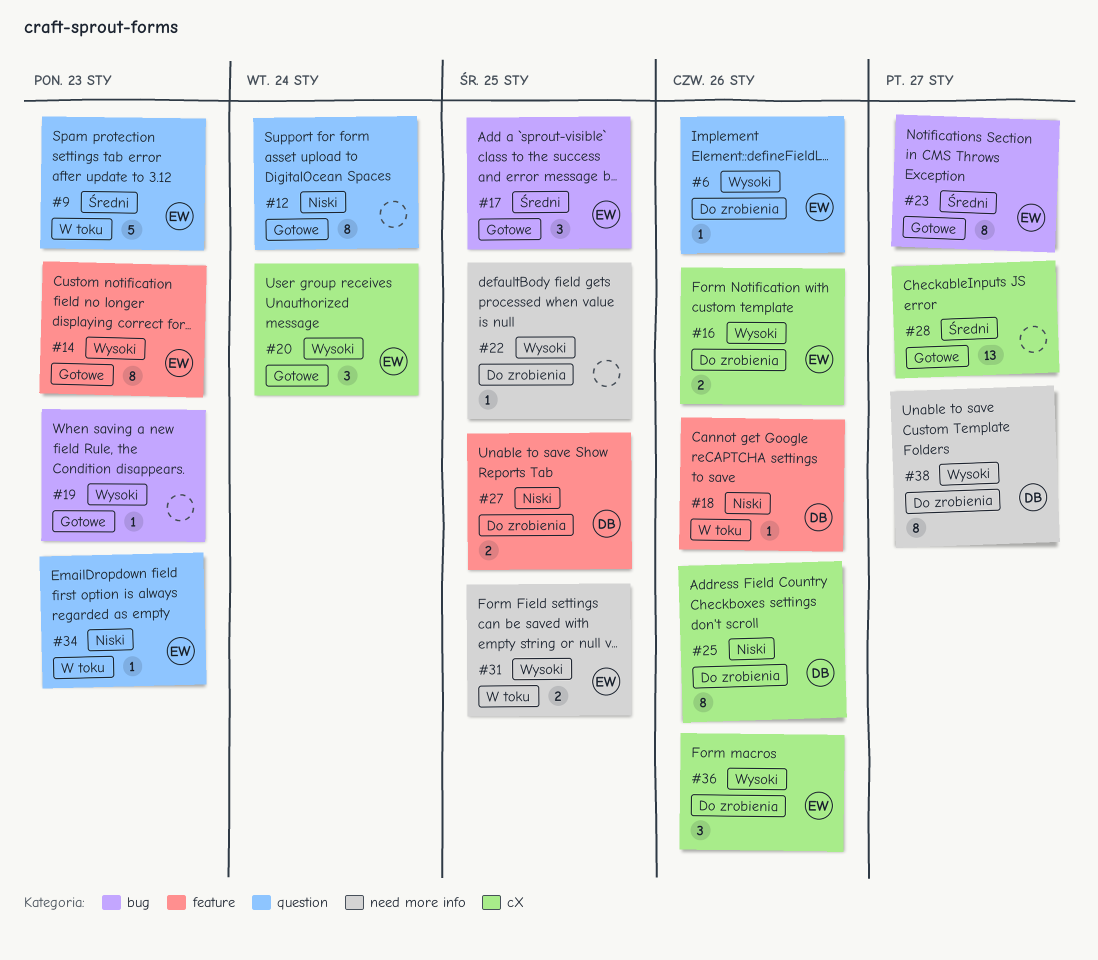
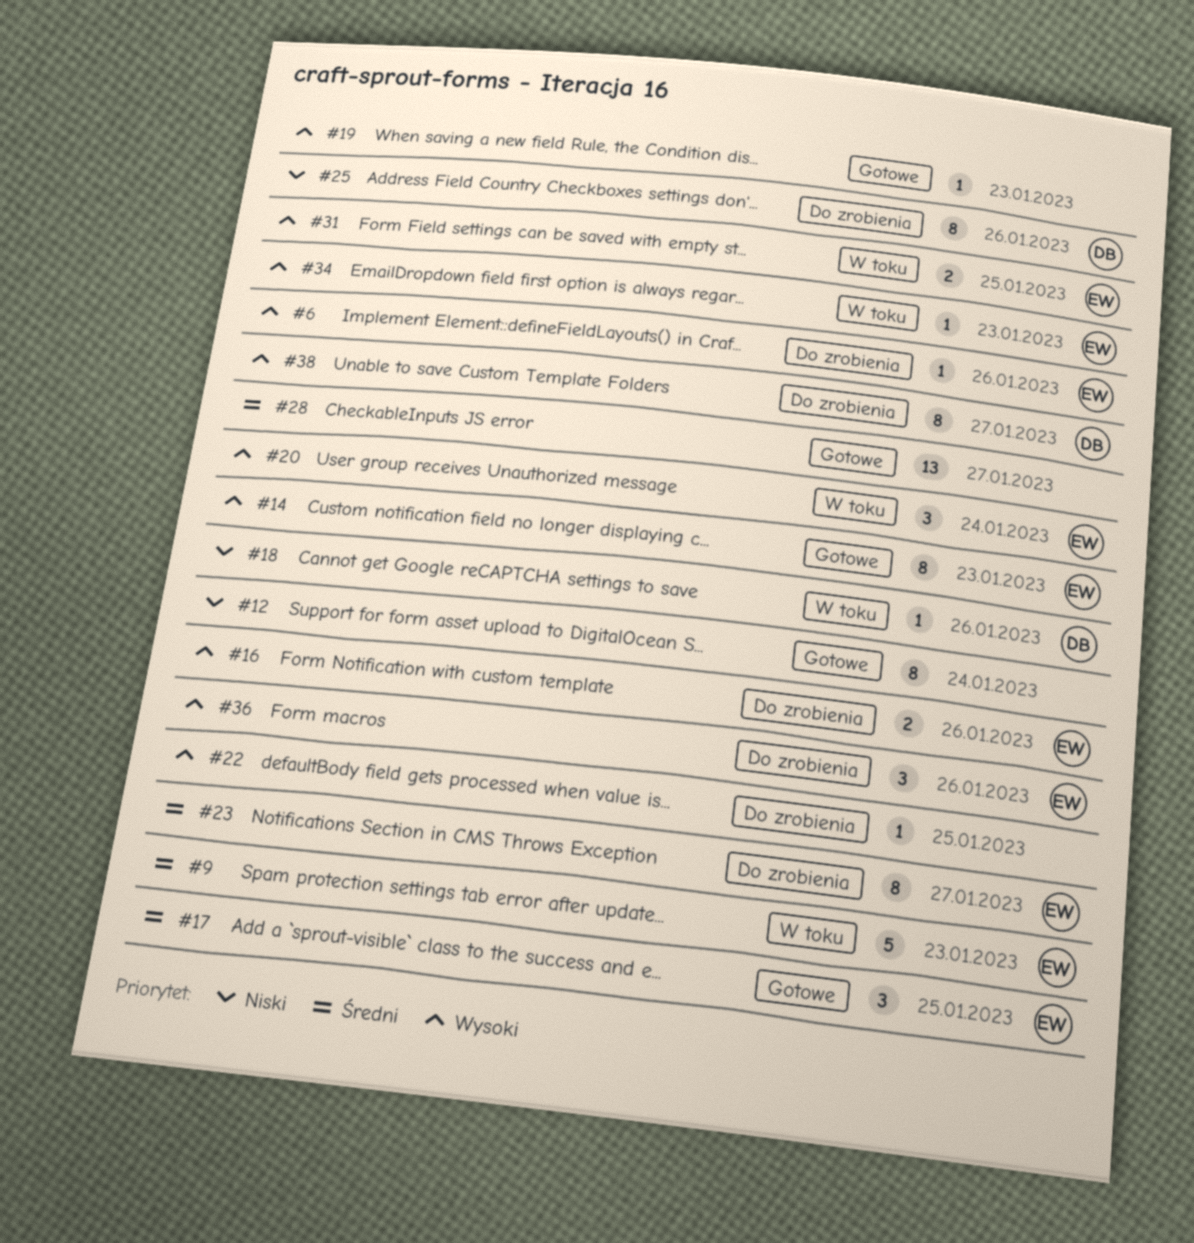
#20, status: Gotowe -> W toku
#23, status: Gotowe -> Do zrobienia
#27: present -> none
#34, priority: Niski -> Wysoki

